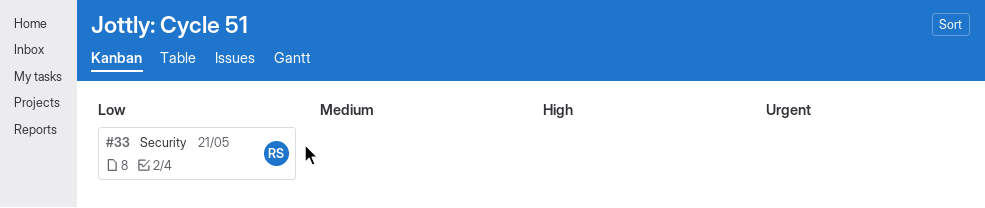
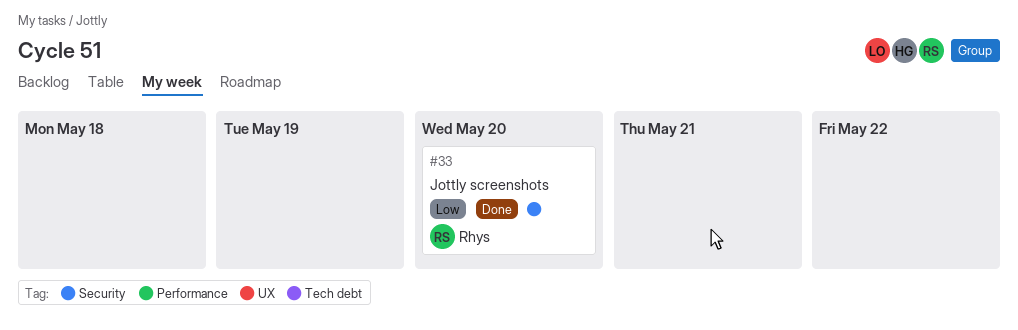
#33, due: May 21 -> May 20

